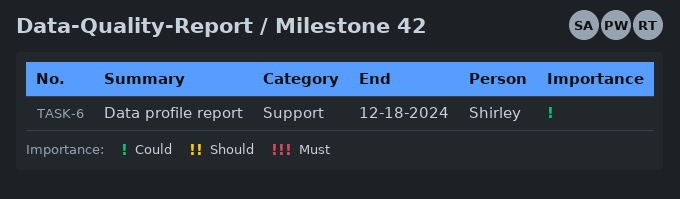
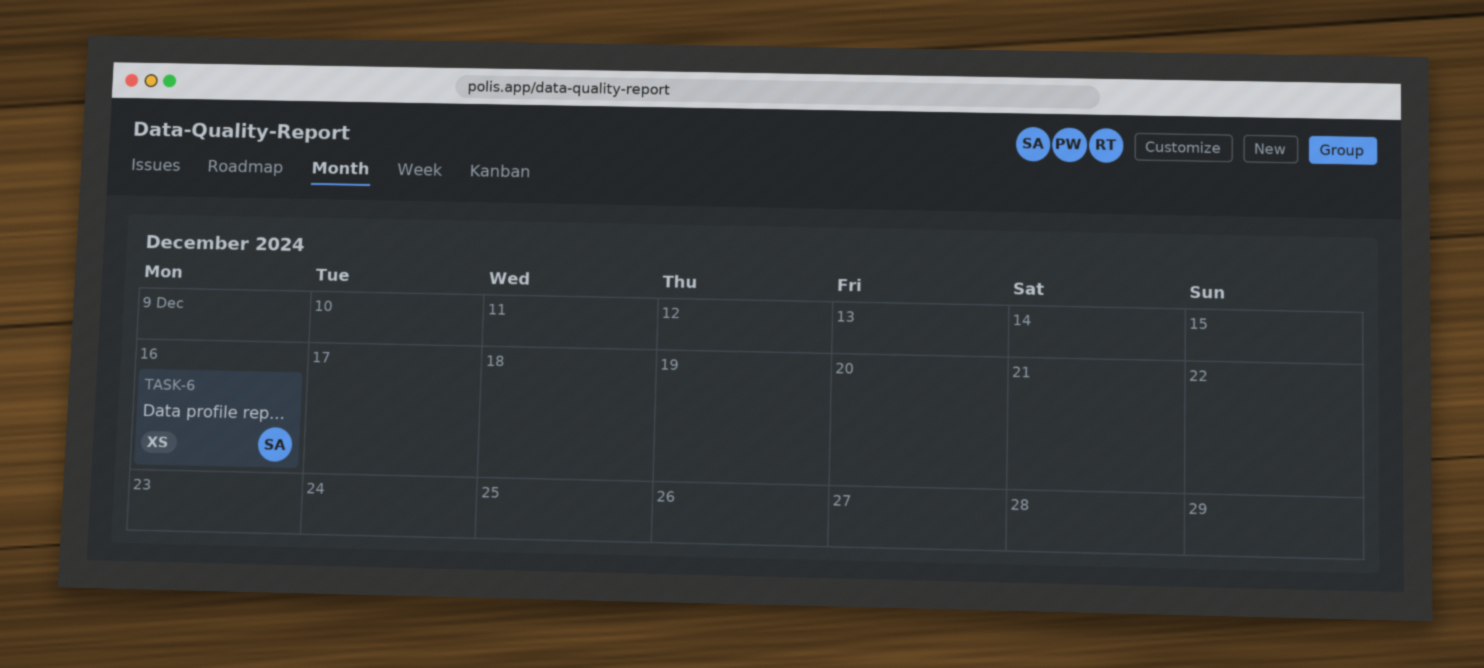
TASK-6, due: Dec 18 -> Dec 16

